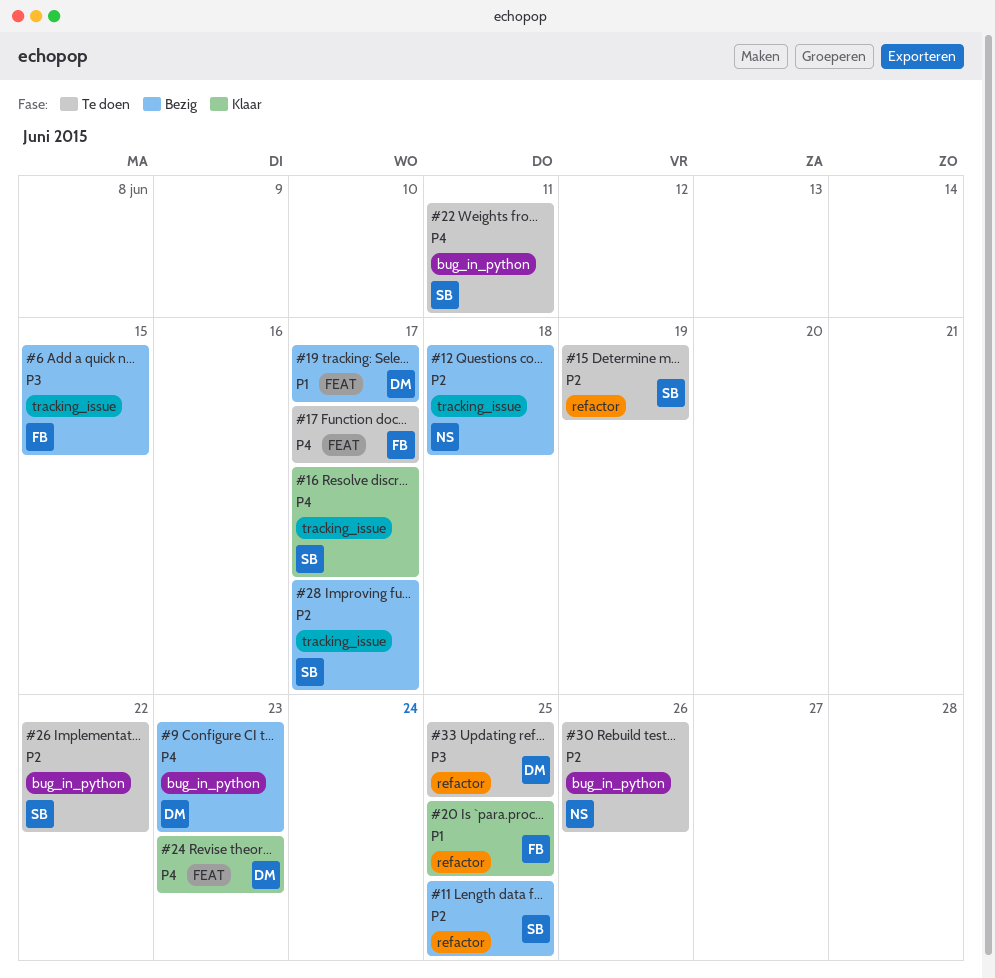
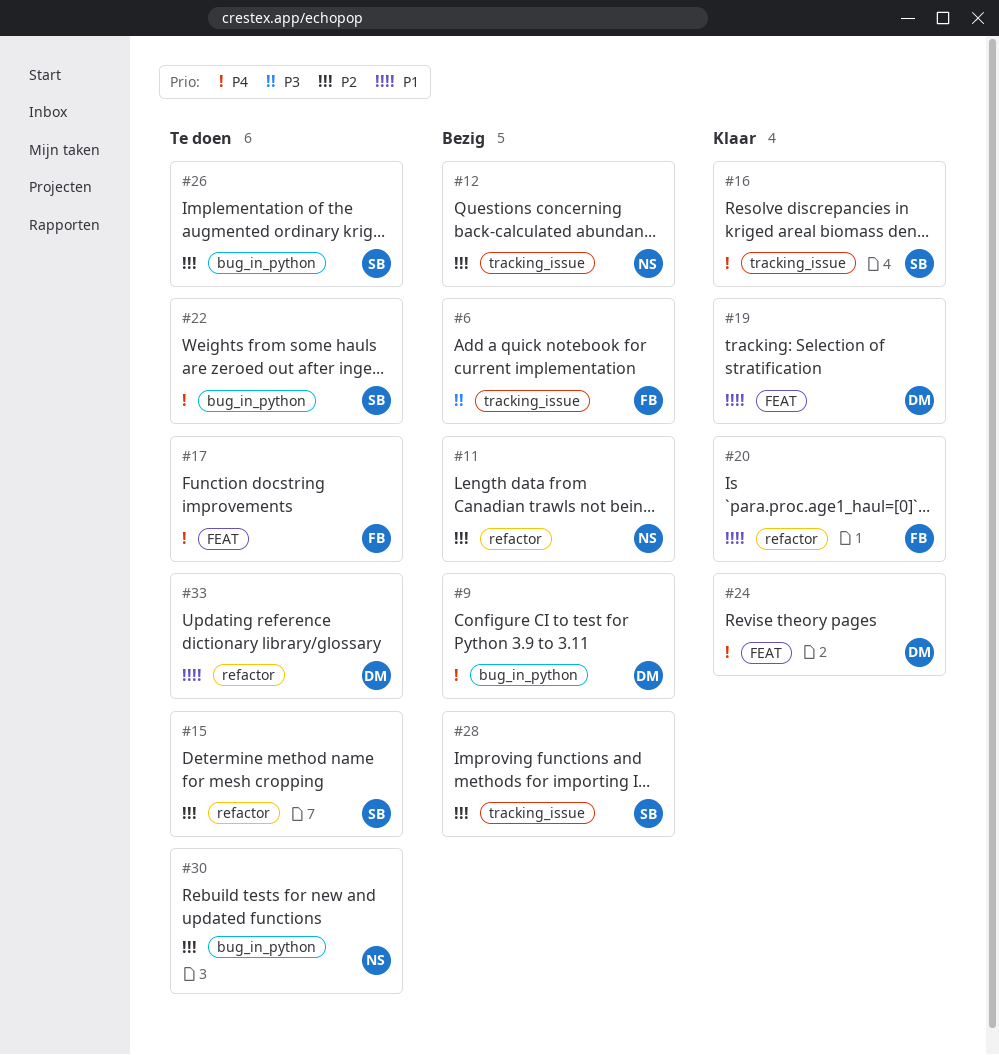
#11, owner: SB -> NS
#19, status: Bezig -> Klaar
#33, priority: P3 -> P1

